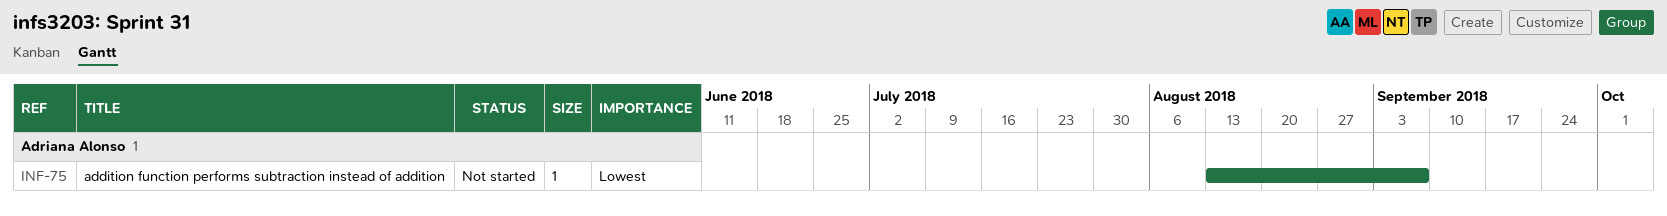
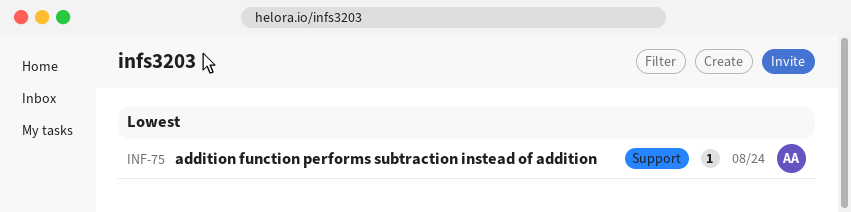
INF-75, due: Sep 7 -> Aug 24

